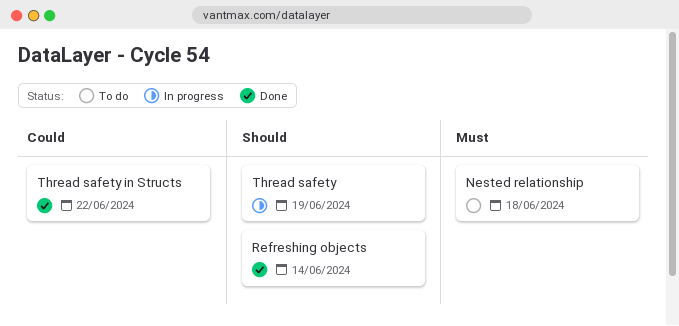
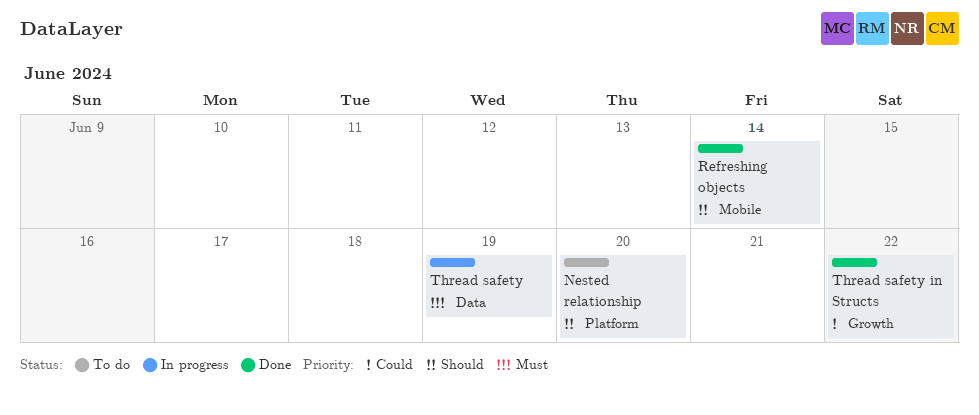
Nested relationship, priority: Must -> Should
Nested relationship, due: Jun 18 -> Jun 20
Thread safety, priority: Should -> Must

